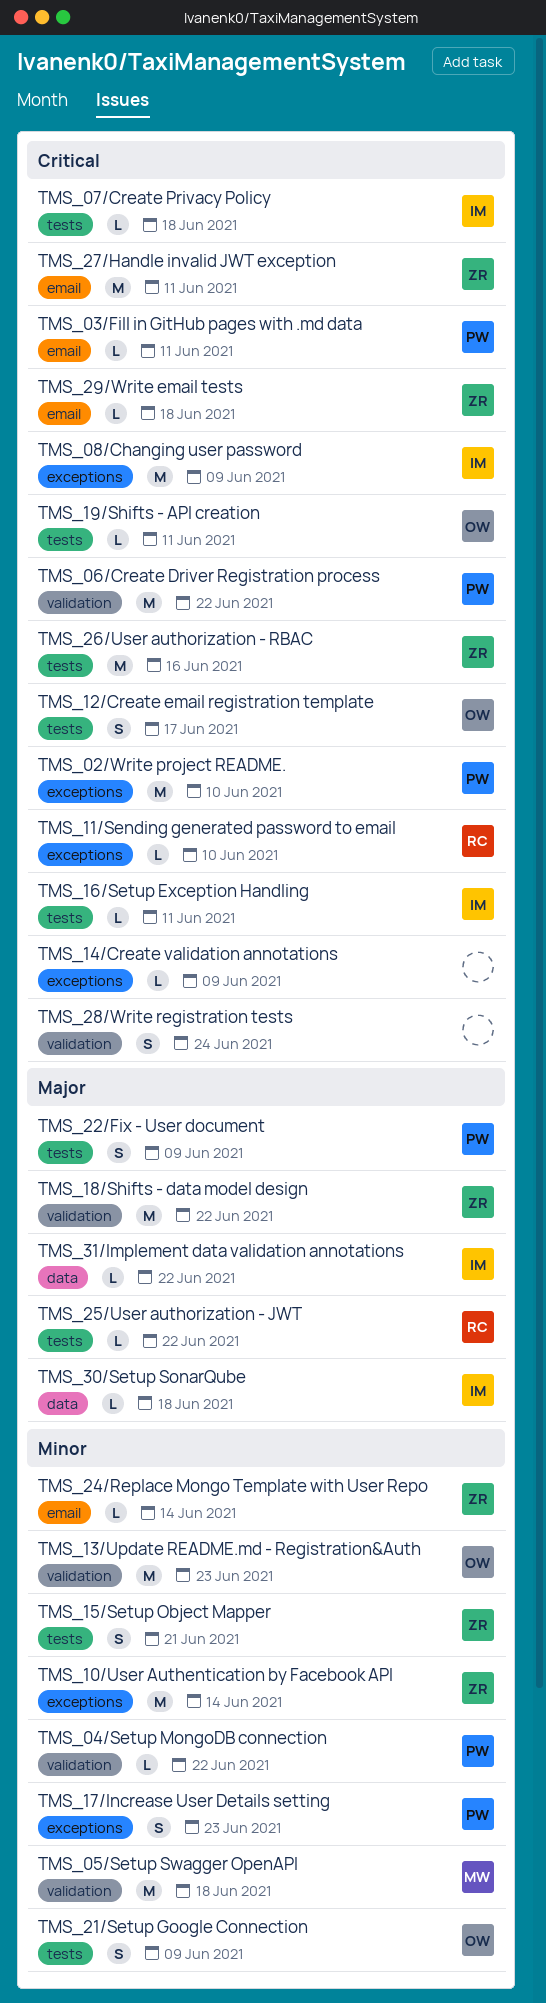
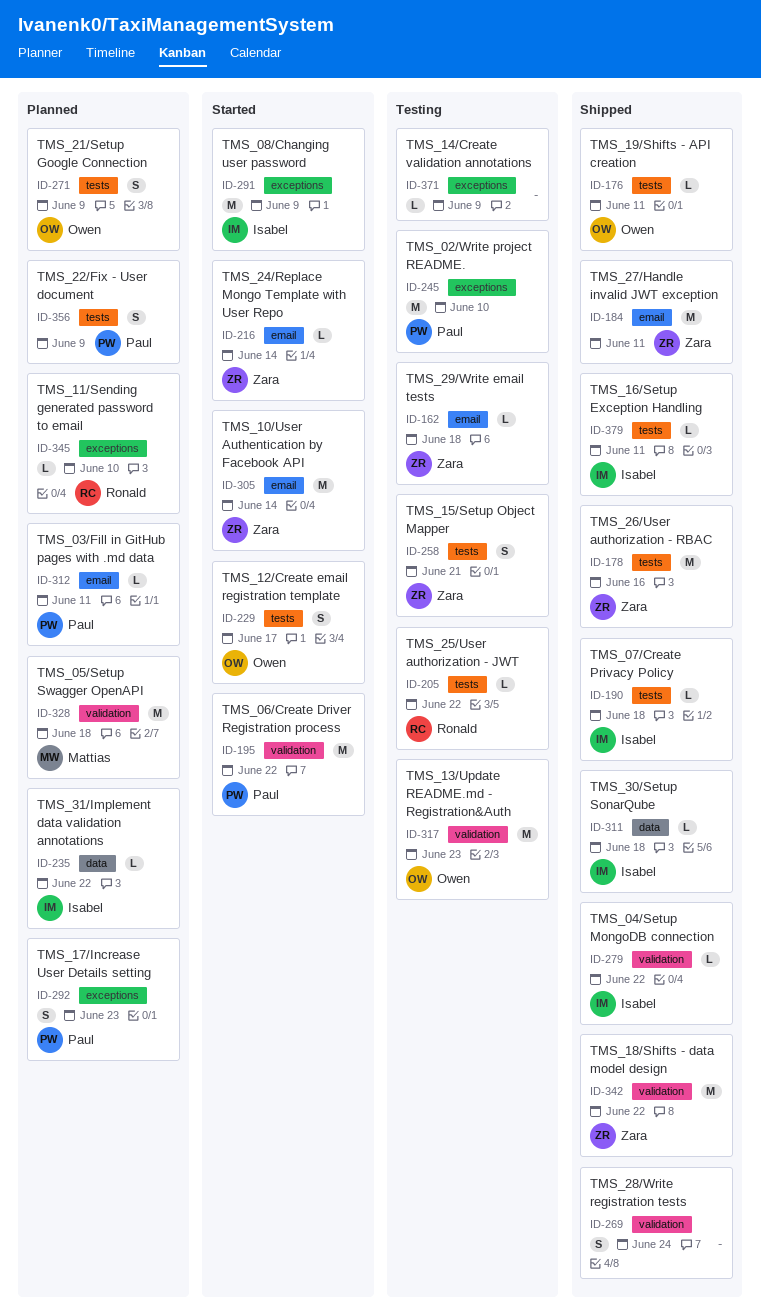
TMS_04/Setup MongoDB connection, owner: Paul -> Isabel
TMS_10/User Authentication by Facebook API, label: exceptions -> email

